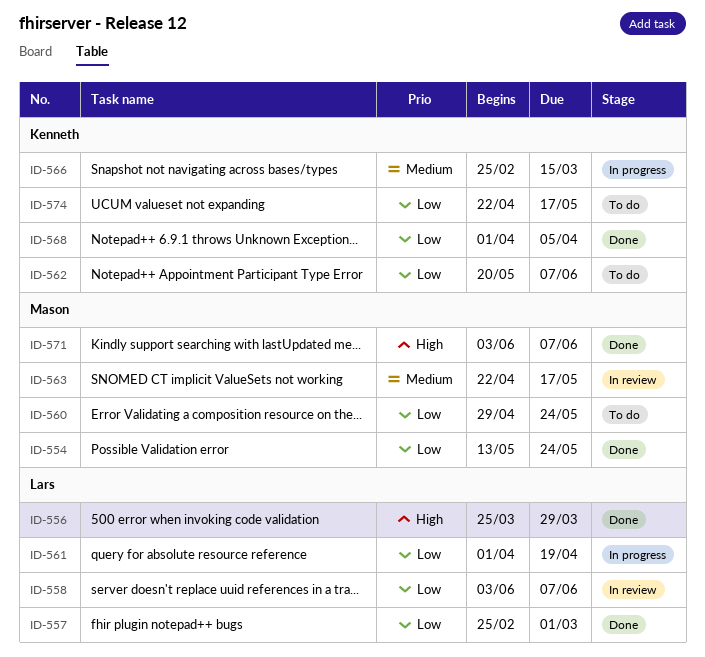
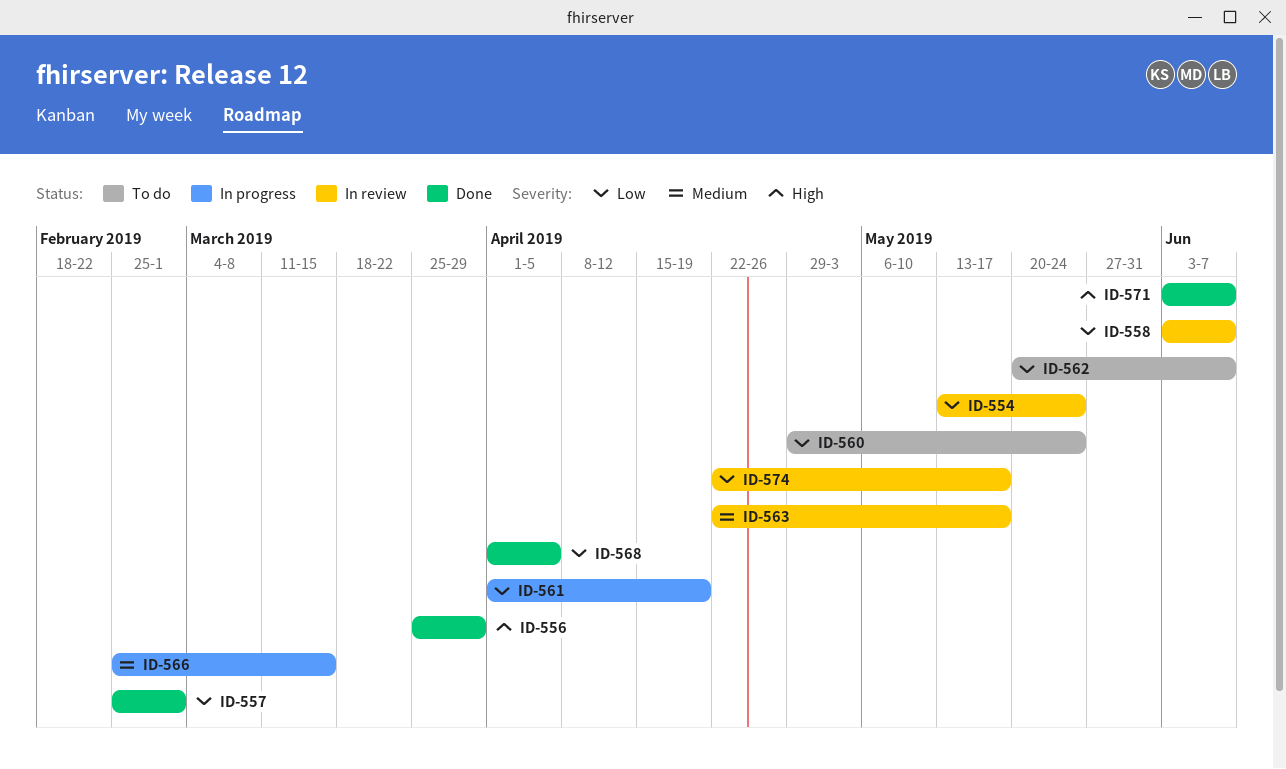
ID-554, status: Done -> In review
ID-574, status: To do -> In review

